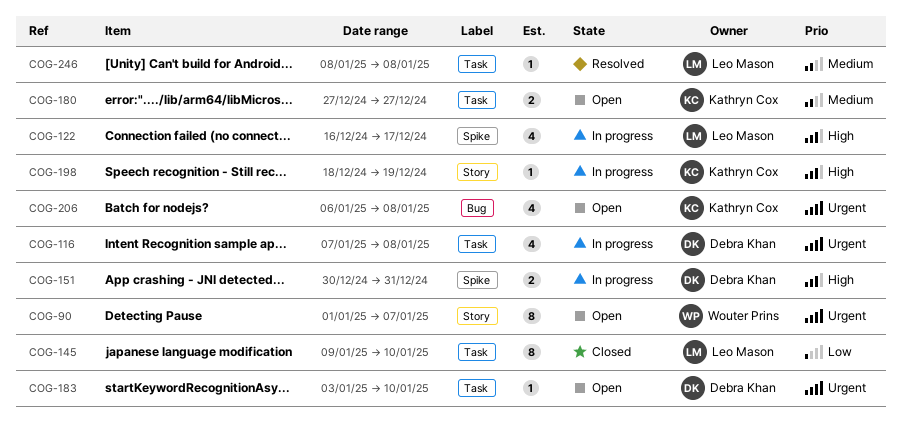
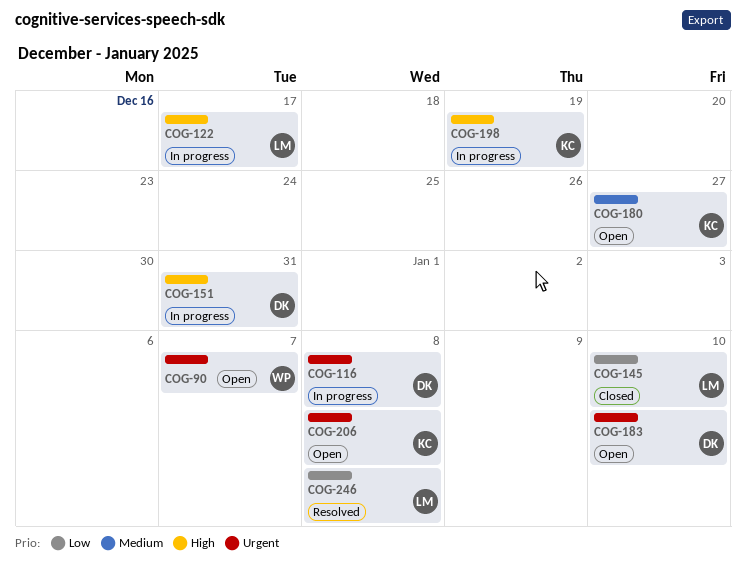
COG-246, priority: Medium -> Low

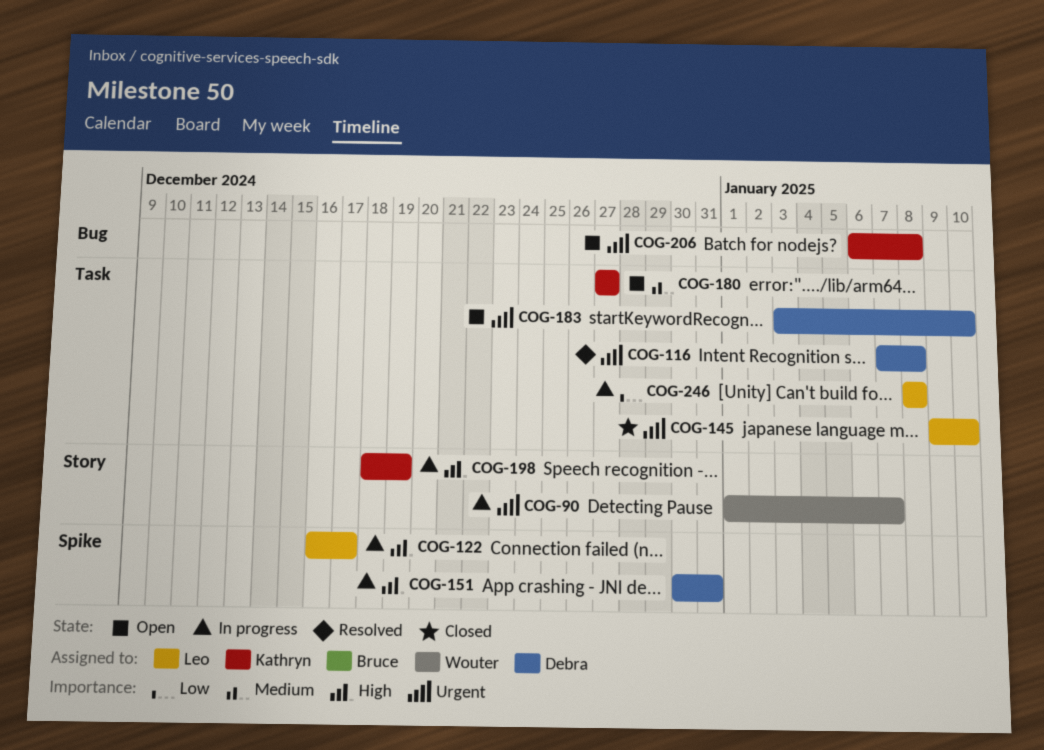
COG-90, status: Open -> In progress
COG-116, status: In progress -> Resolved
COG-145, priority: Low -> Urgent
COG-246, status: Resolved -> In progress

